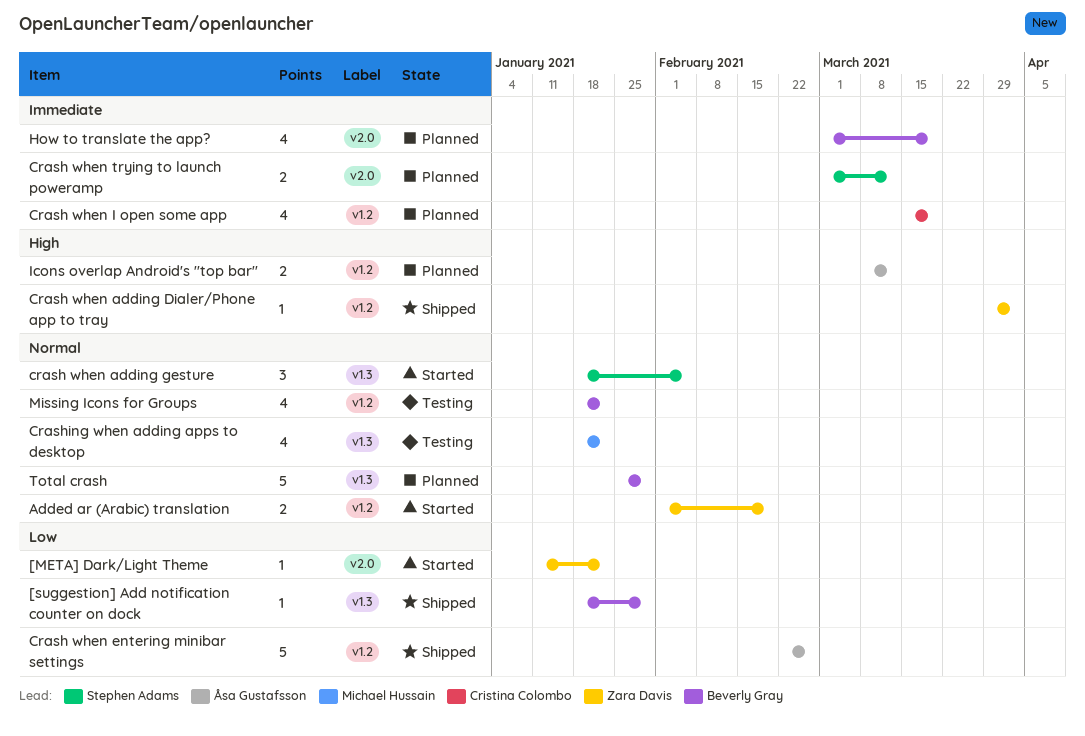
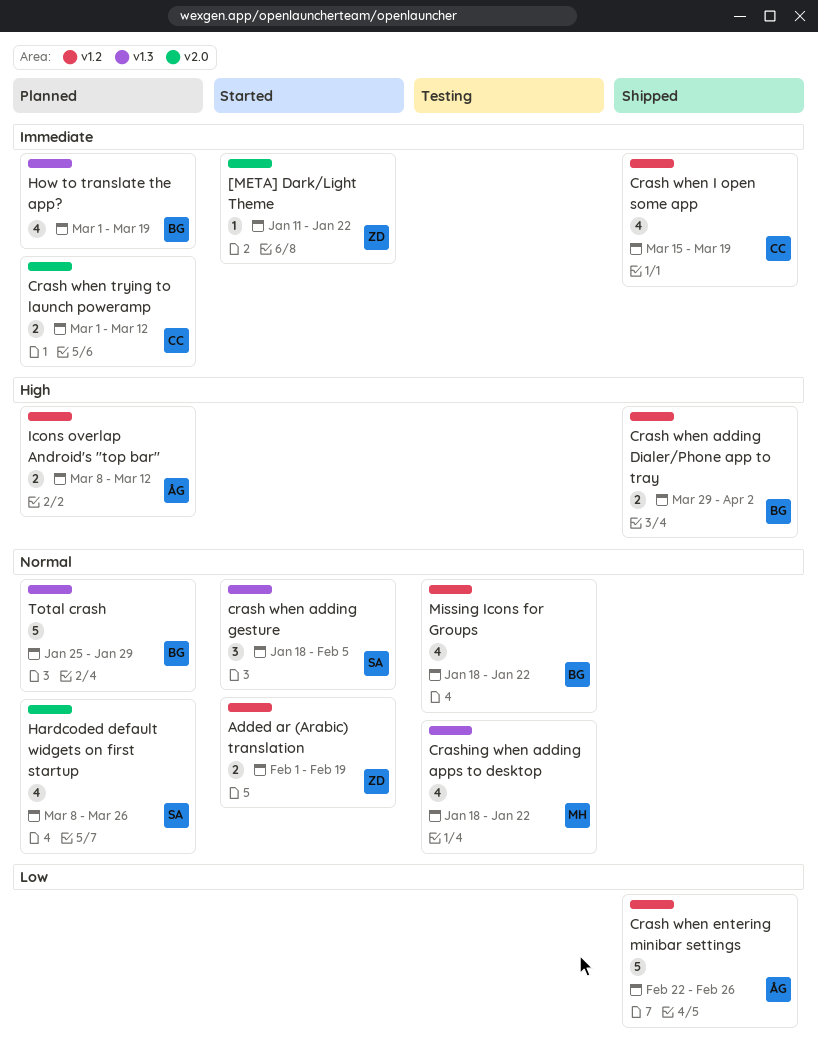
[META] Dark/Light Theme, priority: Low -> Immediate
[suggestion] Add notification counter on dock: present -> none
Crash when adding Dialer/Phone app to tray, owner: Zara Davis -> Beverly Gray
Crash when adding Dialer/Phone app to tray, estimate: 1 -> 2
Crash when I open some app, status: Planned -> Shipped
Crash when trying to launch poweramp, owner: Stephen Adams -> Cristina Colombo
Hardcoded default widgets on first startup: none -> present
How to translate the app?, label: v2.0 -> v1.3

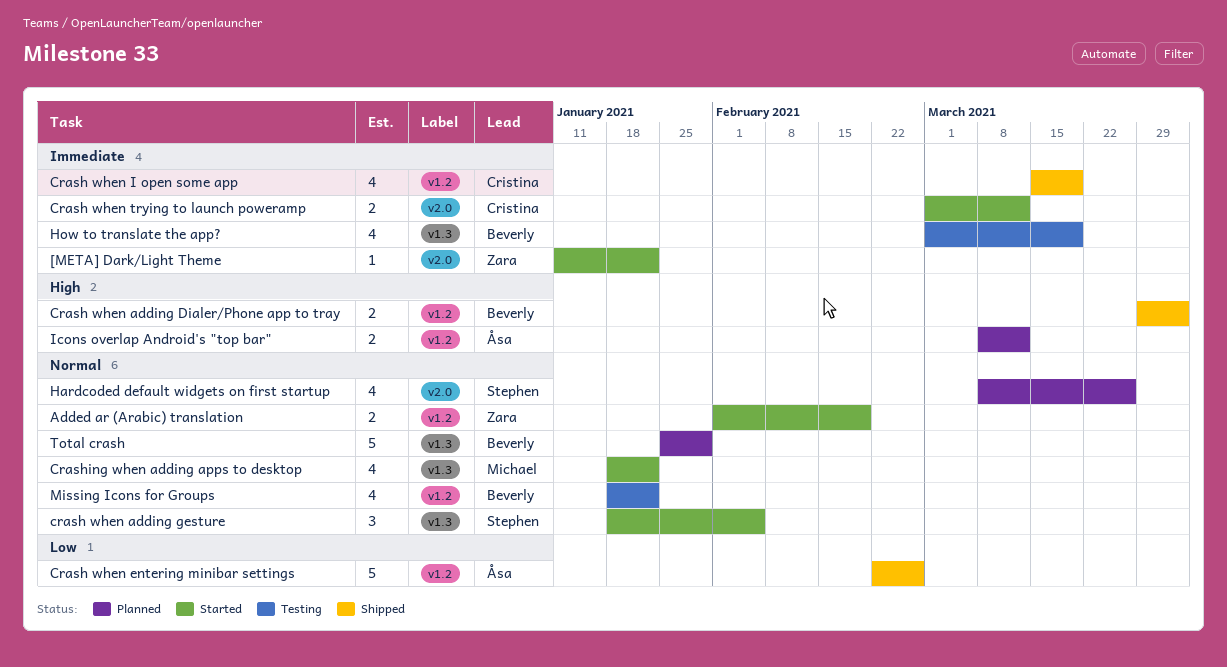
Crash when trying to launch poweramp, status: Planned -> Started
Crashing when adding apps to desktop, status: Testing -> Started
How to translate the app?, status: Planned -> Testing

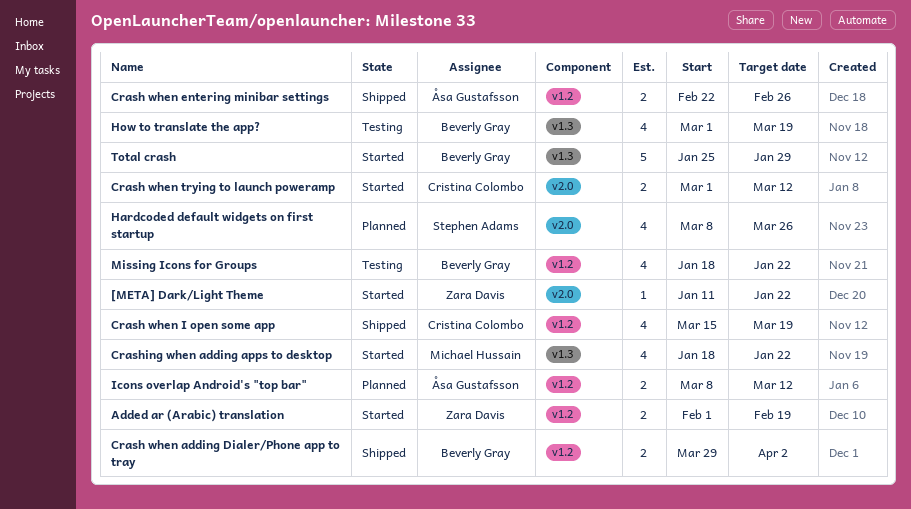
crash when adding gesture: present -> none
Crash when entering minibar settings, estimate: 5 -> 2
Total crash, status: Planned -> Started

